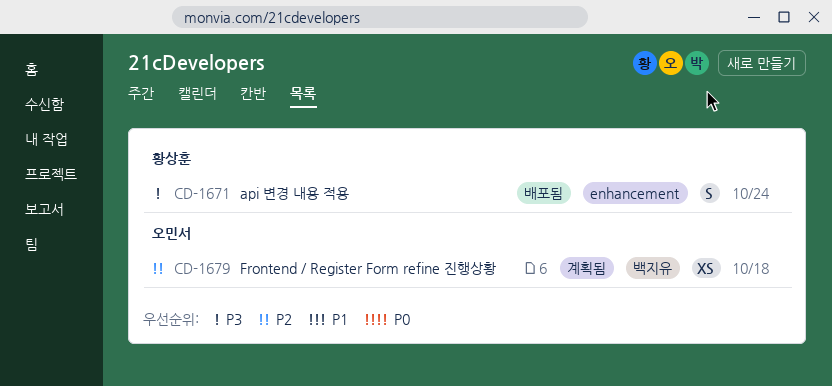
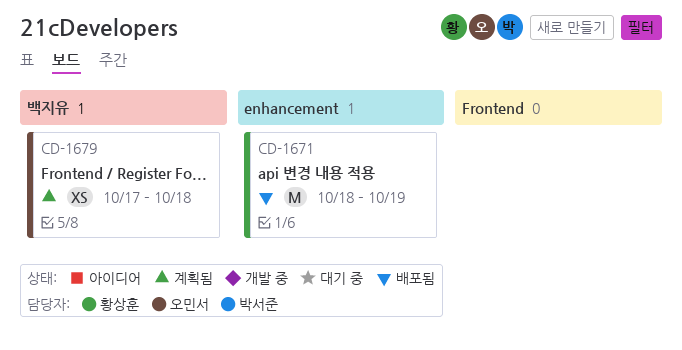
CD-1671, estimate: S -> M
CD-1671, due: Oct 24 -> Oct 19

